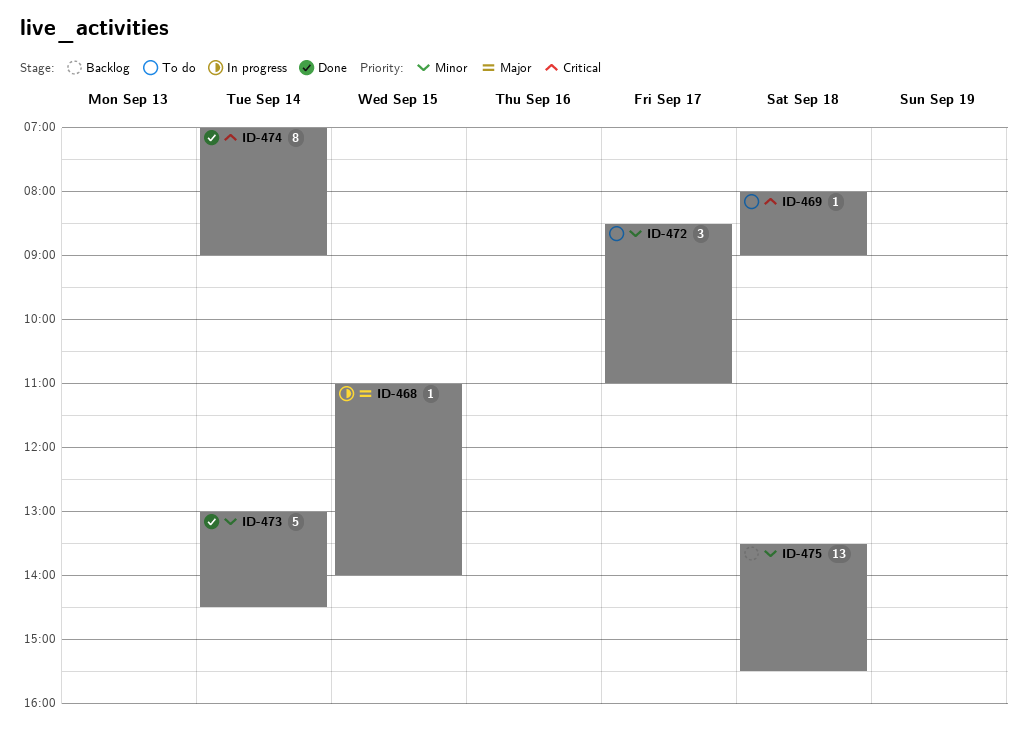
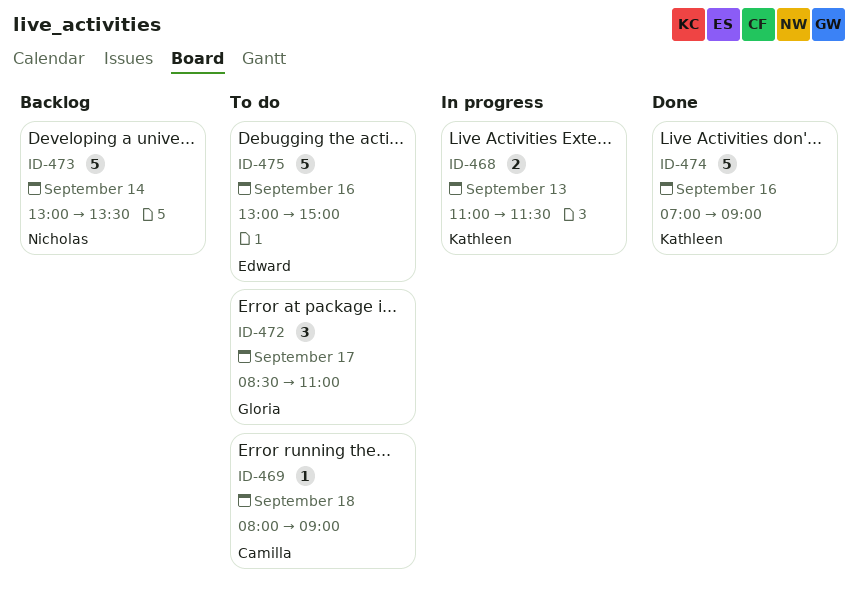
ID-468, estimate: 1 -> 2
ID-468, day: Sep 15 -> Sep 13
ID-468, ends: 14:00 -> 11:30
ID-473, status: Done -> Backlog
ID-473, ends: 14:30 -> 13:30
ID-474, estimate: 8 -> 5
ID-474, day: Sep 14 -> Sep 16
ID-475, status: Backlog -> To do
ID-475, estimate: 13 -> 5
ID-475, day: Sep 18 -> Sep 16
ID-475, begins: 13:30 -> 13:00
ID-475, ends: 15:30 -> 15:00

